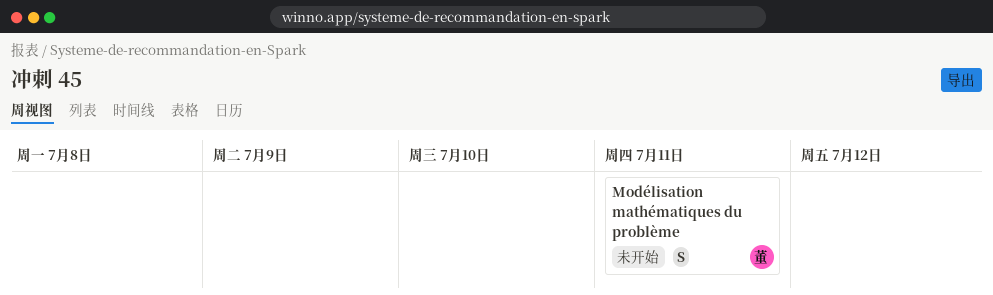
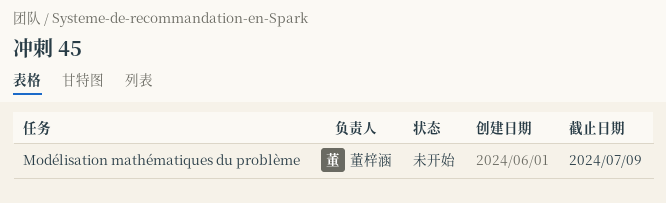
Modélisation mathématiques du problème, due: Jul 11 -> Jul 9

